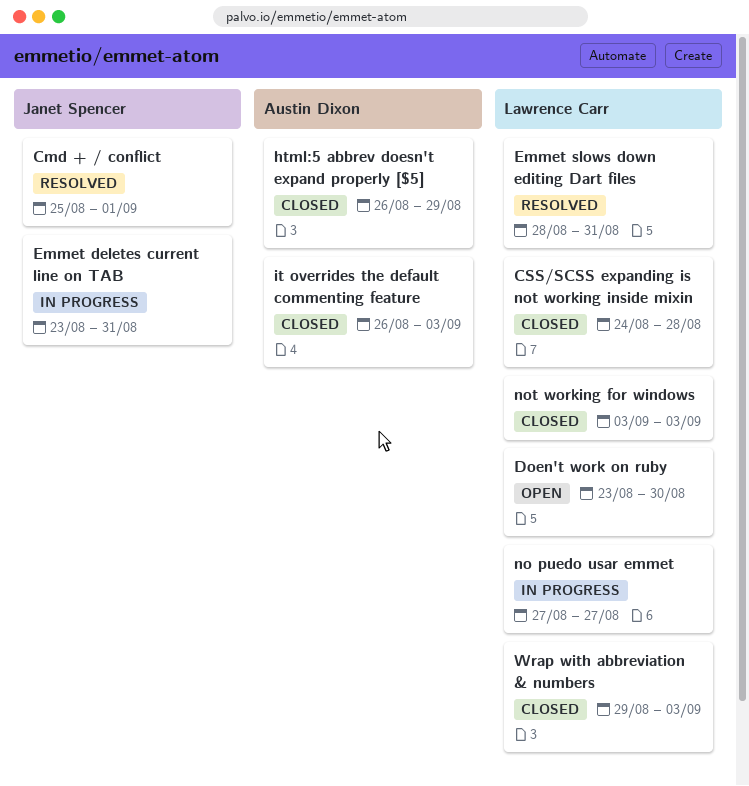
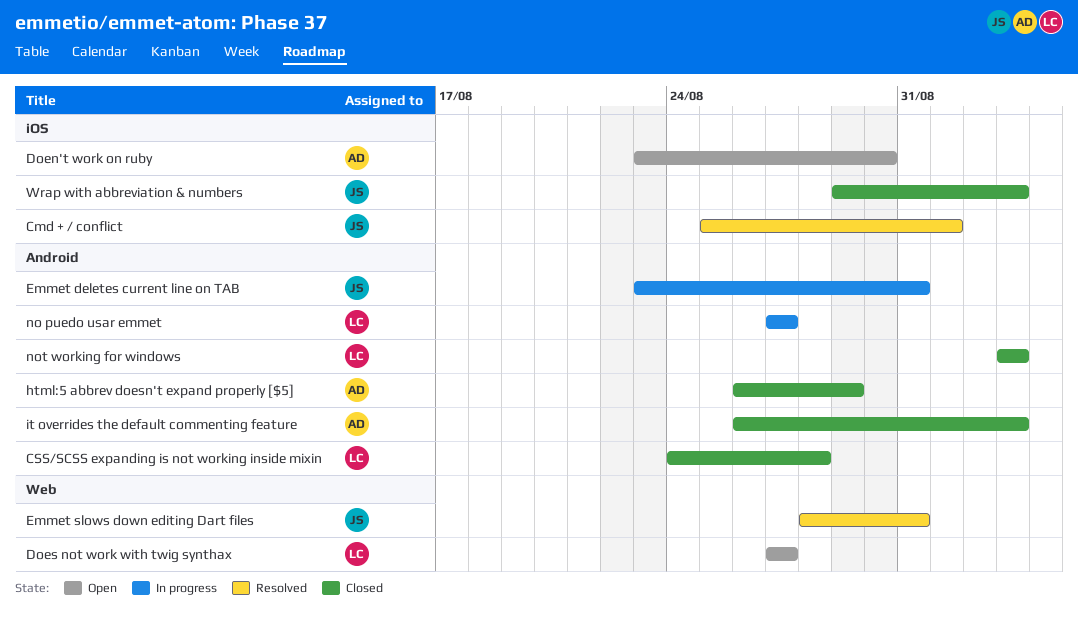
Doen't work on ruby, owner: Lawrence Carr -> Austin Dixon
Does not work with twig synthax: none -> present
Emmet slows down editing Dart files, owner: Lawrence Carr -> Janet Spencer
Wrap with abbreviation & numbers, owner: Lawrence Carr -> Janet Spencer

